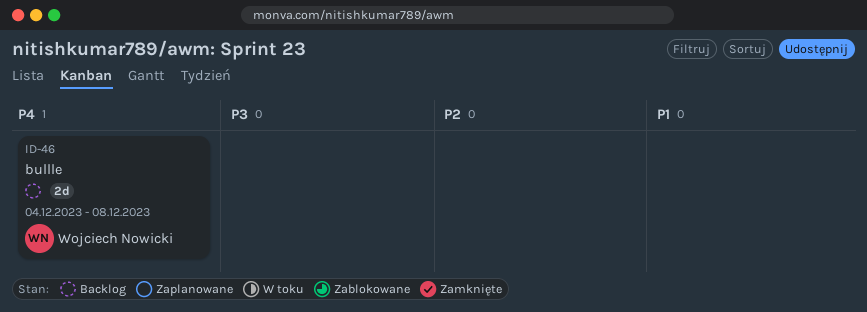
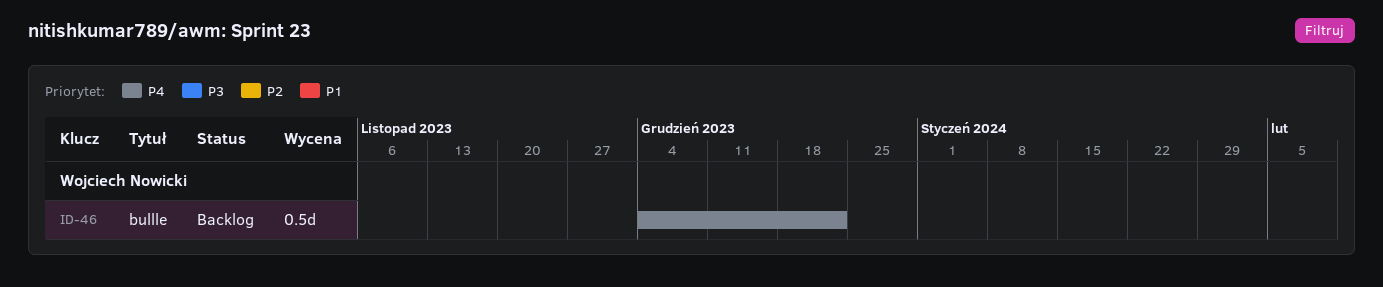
ID-46, estimate: 2d -> 0.5d
ID-46, due: Dec 8 -> Dec 22

